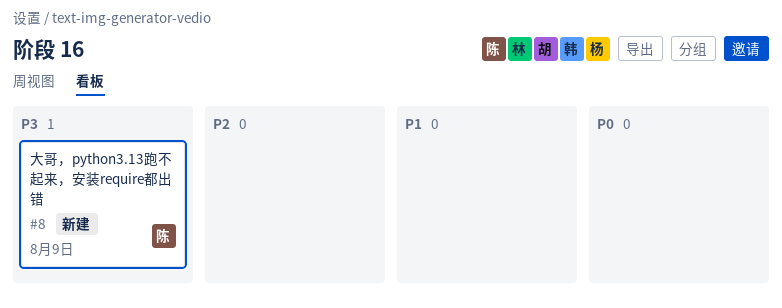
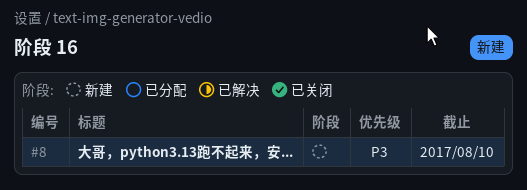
#8, due: Aug 9 -> Aug 10

